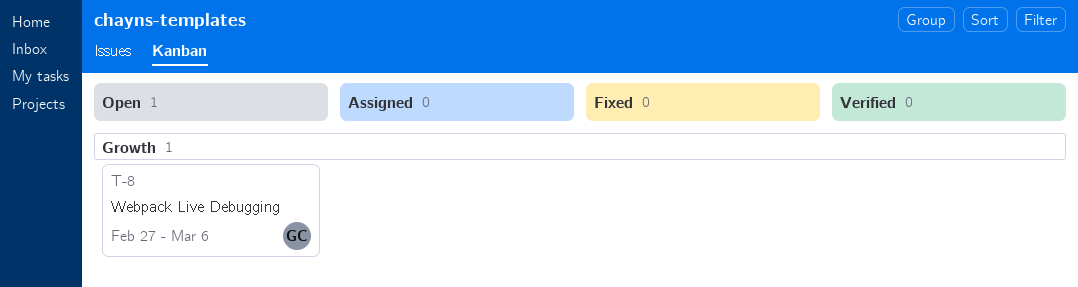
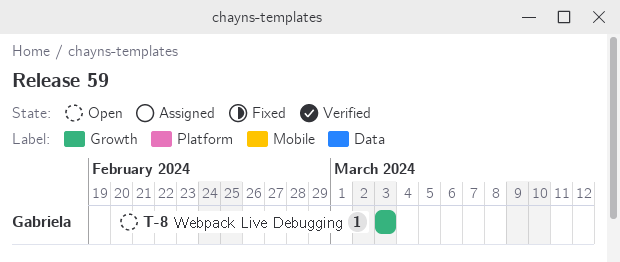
T-8, start: Feb 27 -> Mar 3
T-8, due: Mar 6 -> Mar 3

